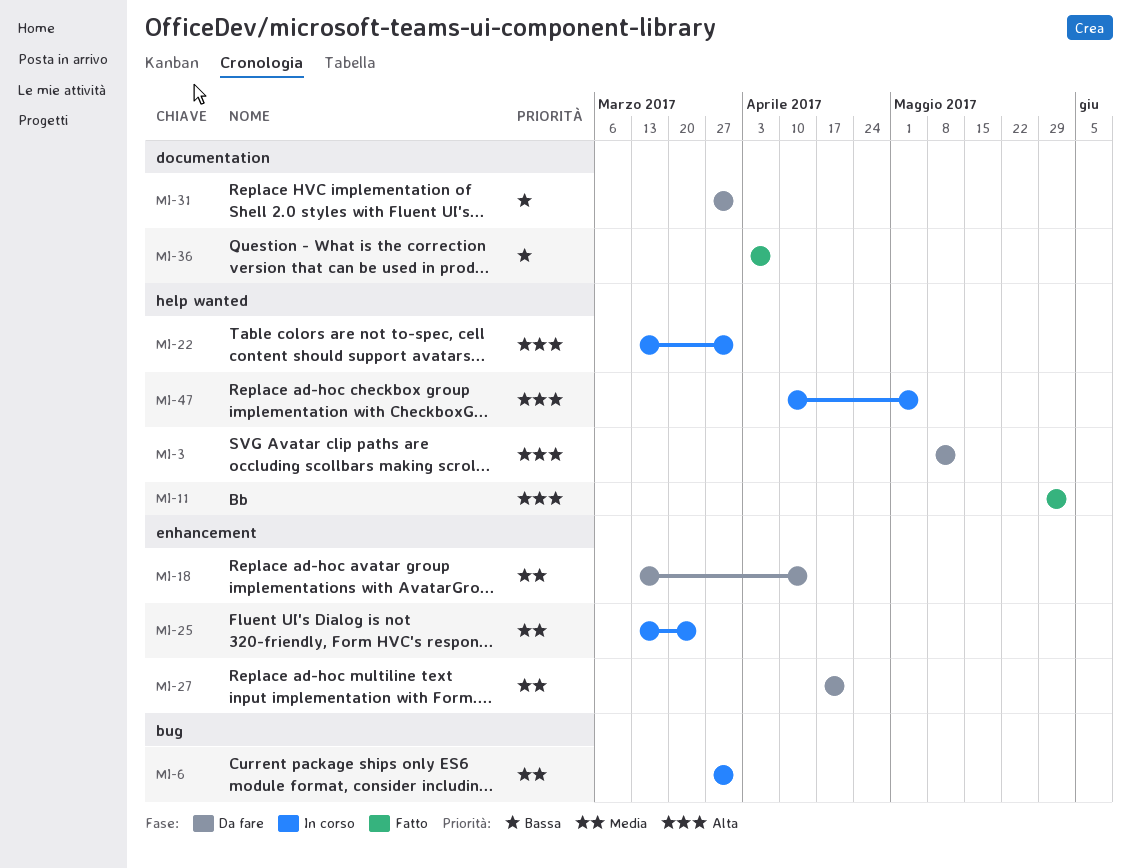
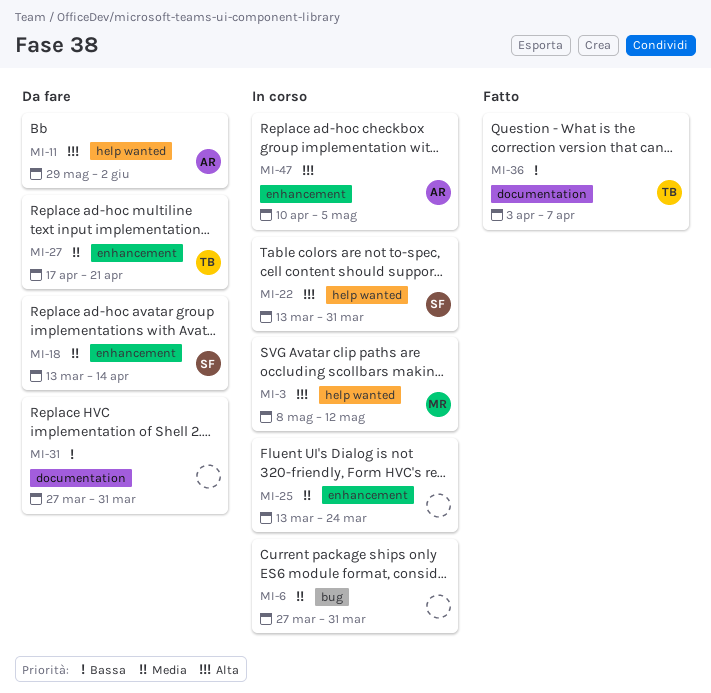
MI-3, status: Da fare -> In corso
MI-11, status: Fatto -> Da fare
MI-47, label: help wanted -> enhancement

